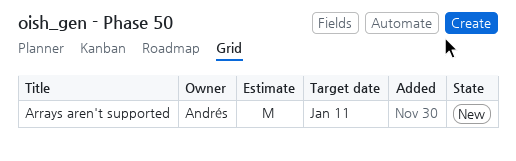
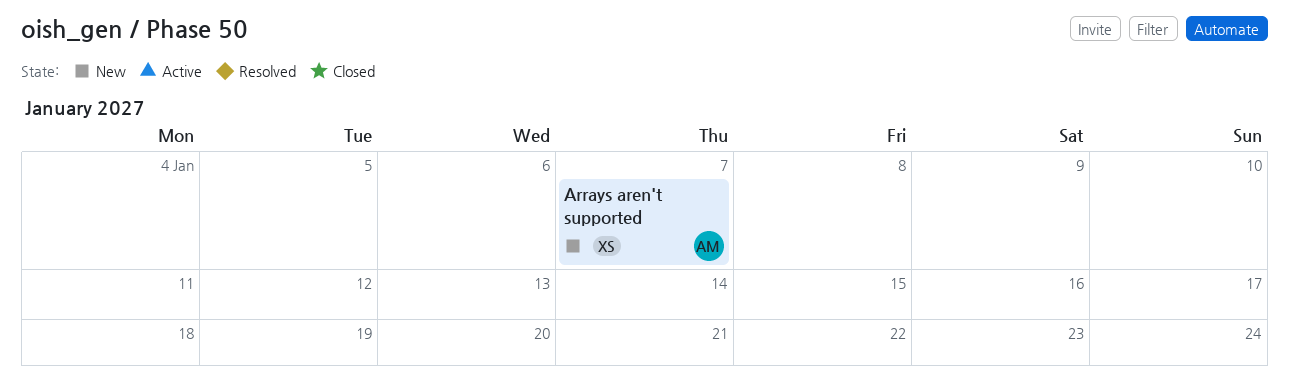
Arrays aren't supported, estimate: M -> XS
Arrays aren't supported, due: Jan 11 -> Jan 7

